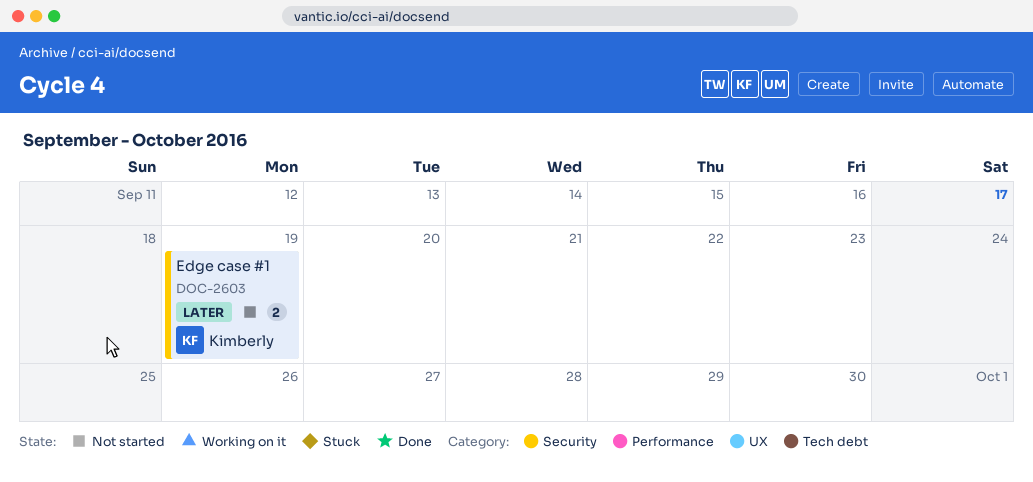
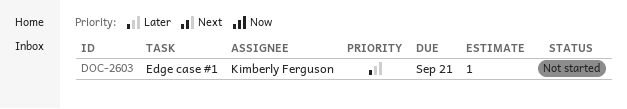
DOC-2603, estimate: 2 -> 1
DOC-2603, due: Sep 19 -> Sep 21

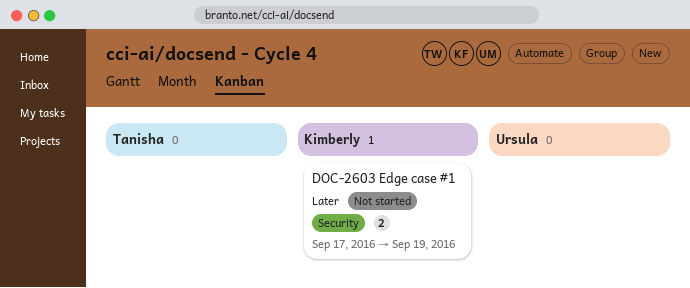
DOC-2603, estimate: 1 -> 2
DOC-2603, due: Sep 21 -> Sep 19

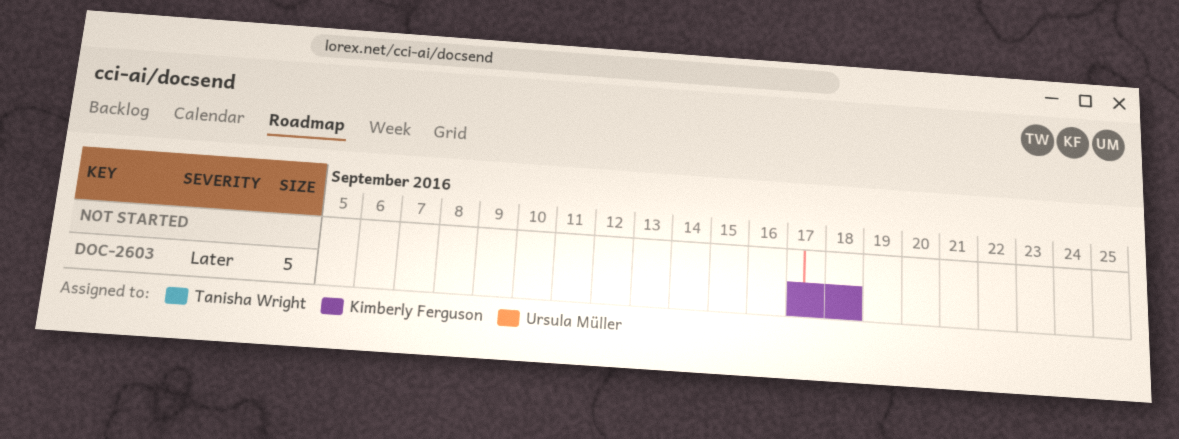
DOC-2603, estimate: 2 -> 5
DOC-2603, due: Sep 19 -> Sep 18

